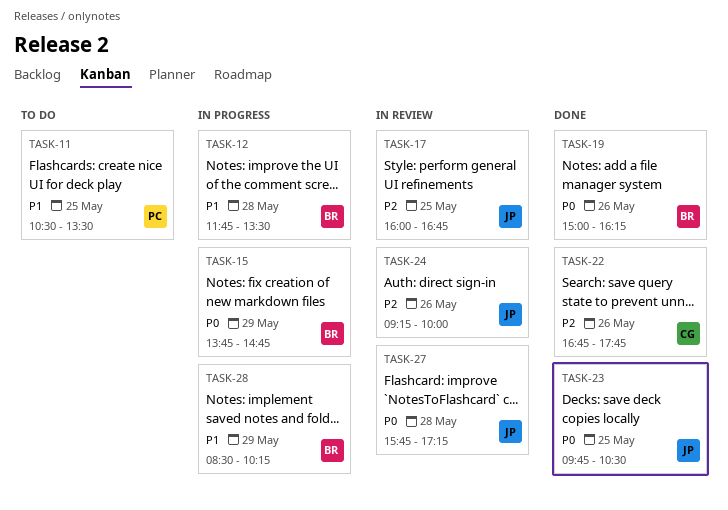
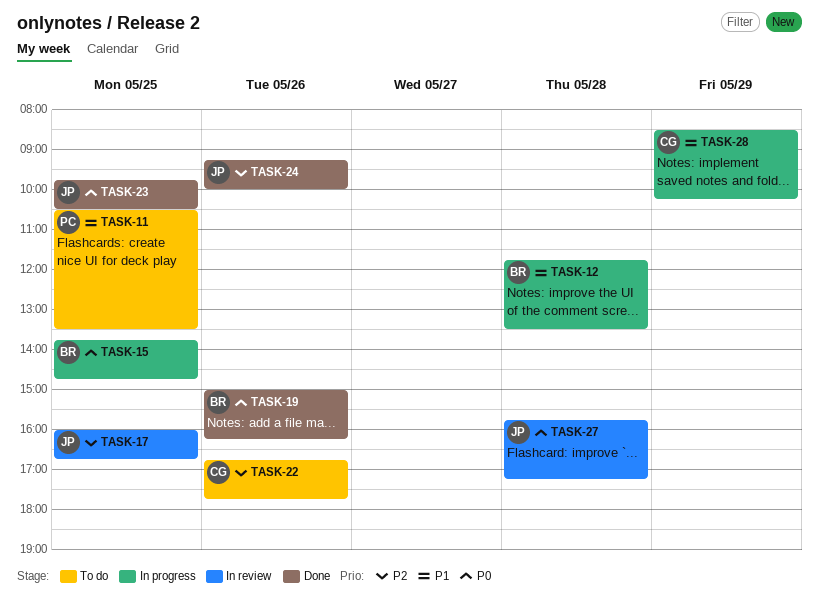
TASK-15, day: May 29 -> May 25
TASK-22, status: Done -> To do
TASK-24, status: In review -> Done
TASK-28, owner: BR -> CG

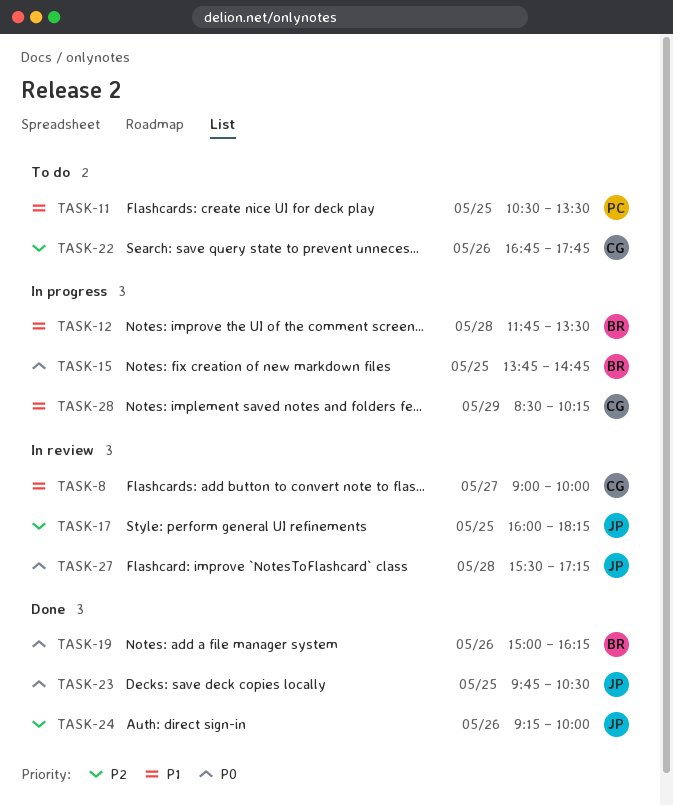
TASK-8: none -> present
TASK-17, ends: 16:45 -> 18:15
TASK-27, begins: 15:45 -> 15:30

